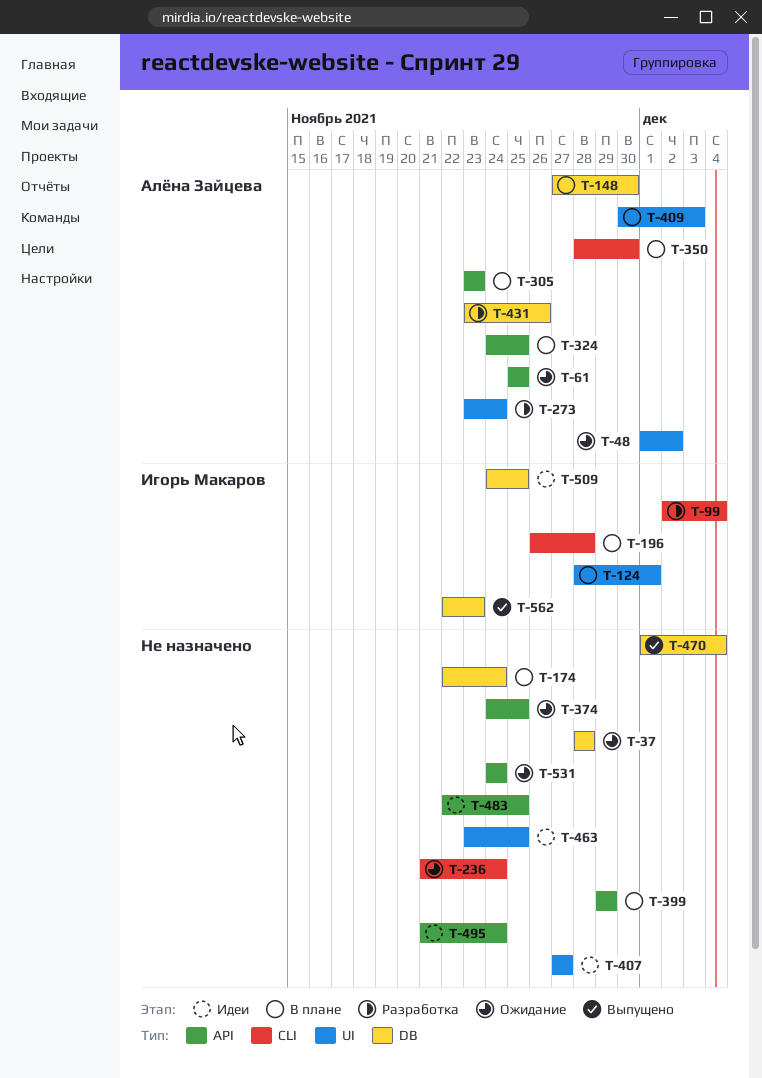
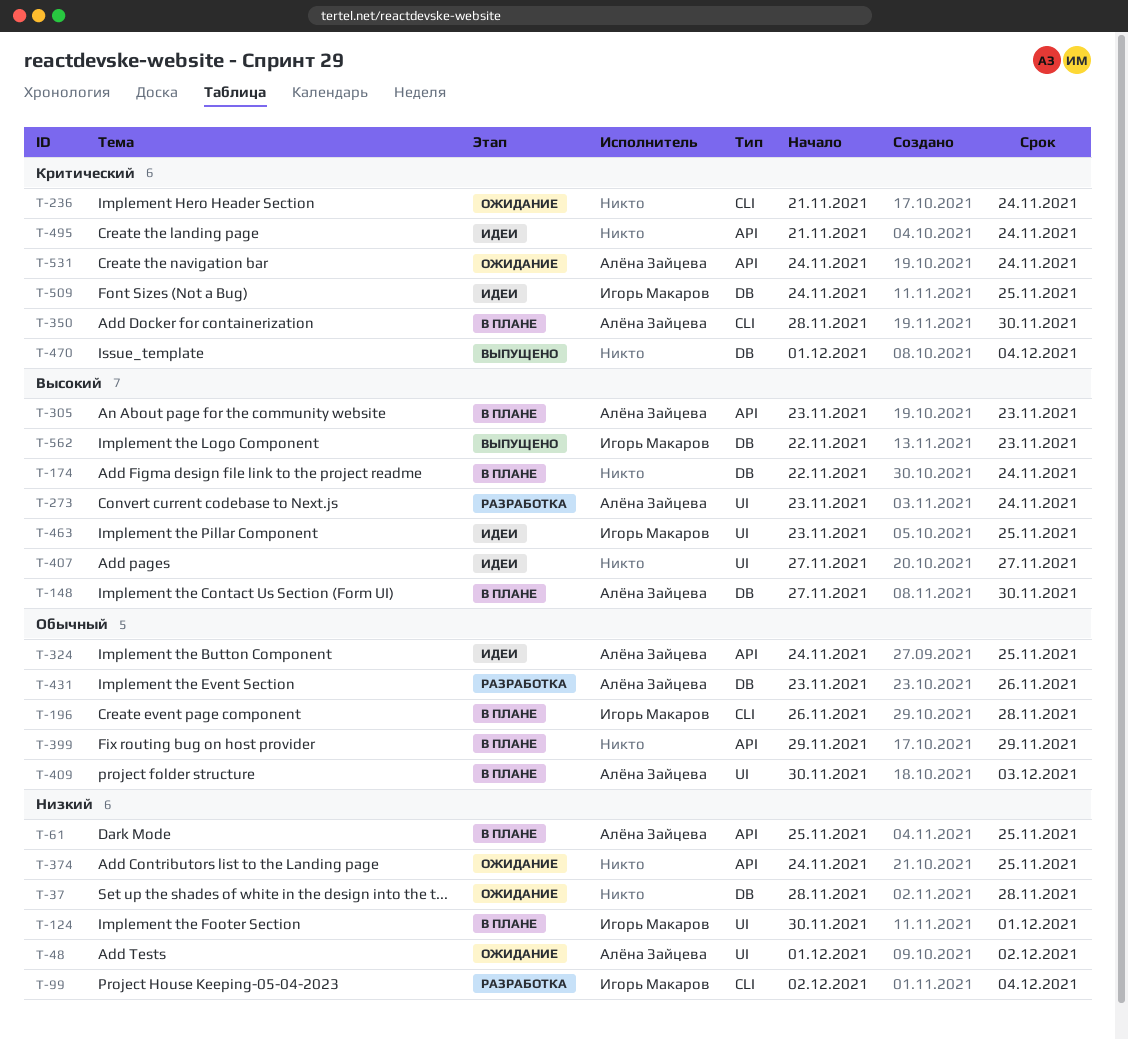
T-61, status: Ожидание -> В плане
T-124, start: Nov 28 -> Nov 30
T-324, status: В плане -> Идеи
T-463, owner: none -> Игорь Макаров
T-483: present -> none
T-531, owner: none -> Алёна Зайцева

